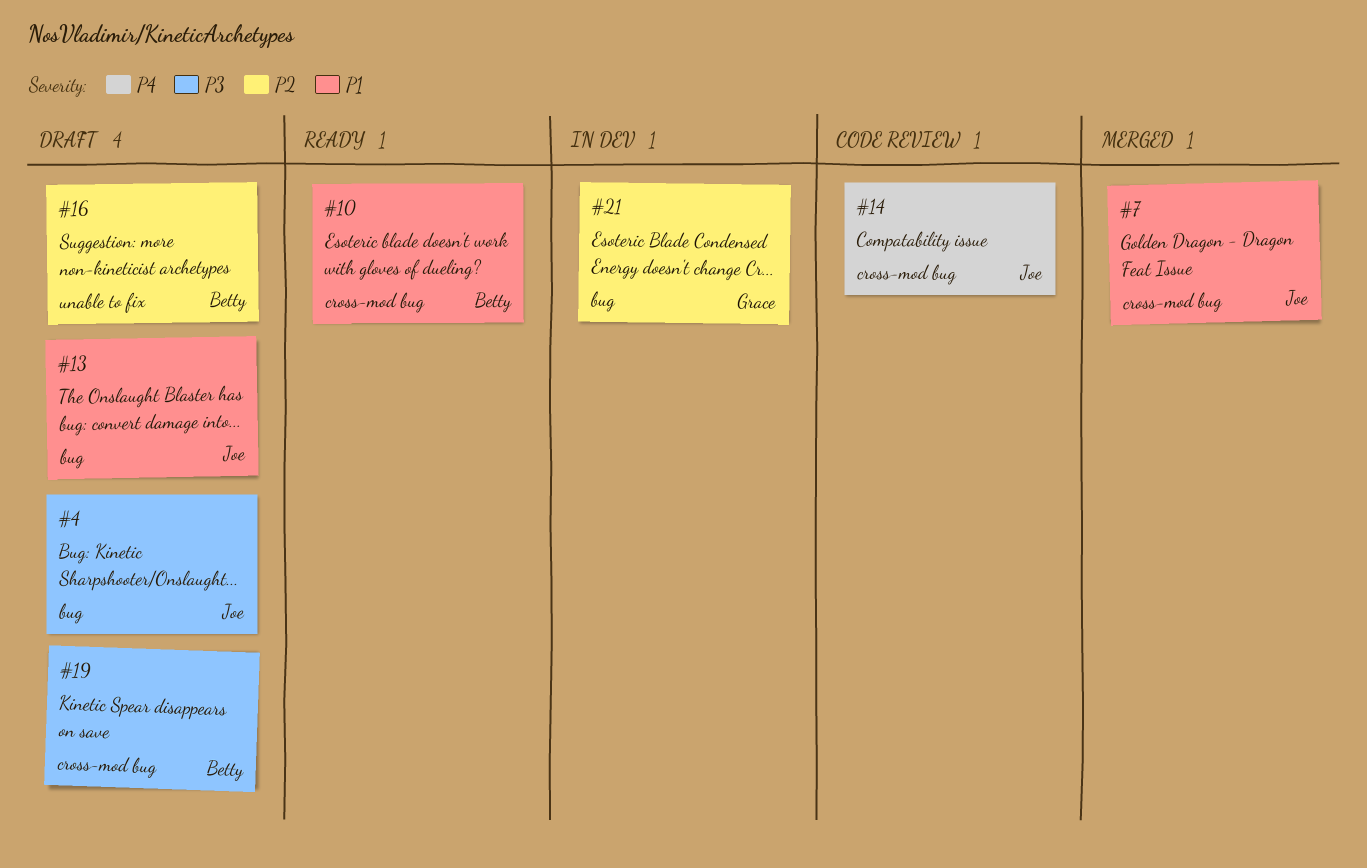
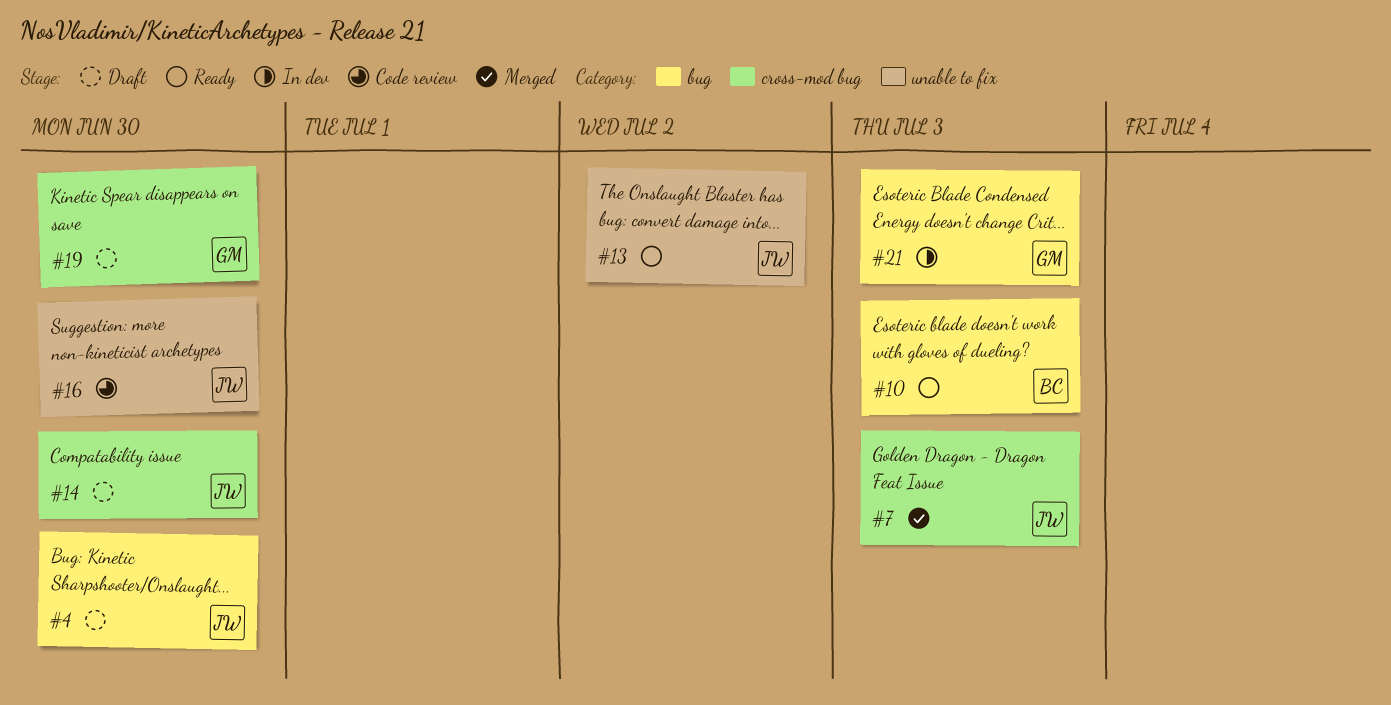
#10, label: cross-mod bug -> bug
#13, status: Draft -> Ready
#13, label: bug -> unable to fix
#14, status: Code review -> Draft
#16, status: Draft -> Code review
#16, owner: Betty -> Joe
#19, owner: Betty -> Grace

